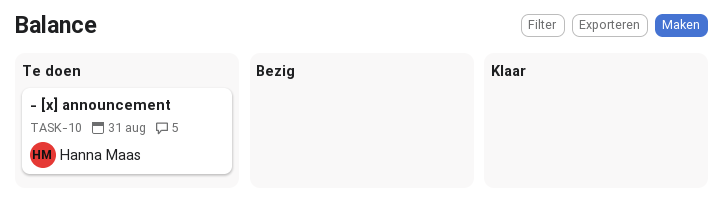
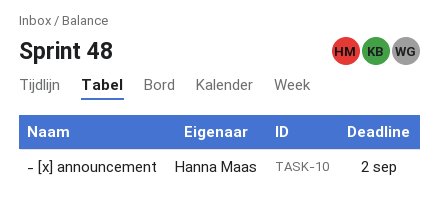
TASK-10, due: Aug 31 -> Sep 2

